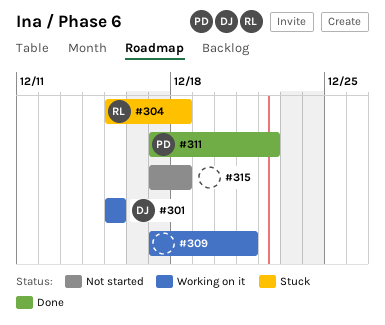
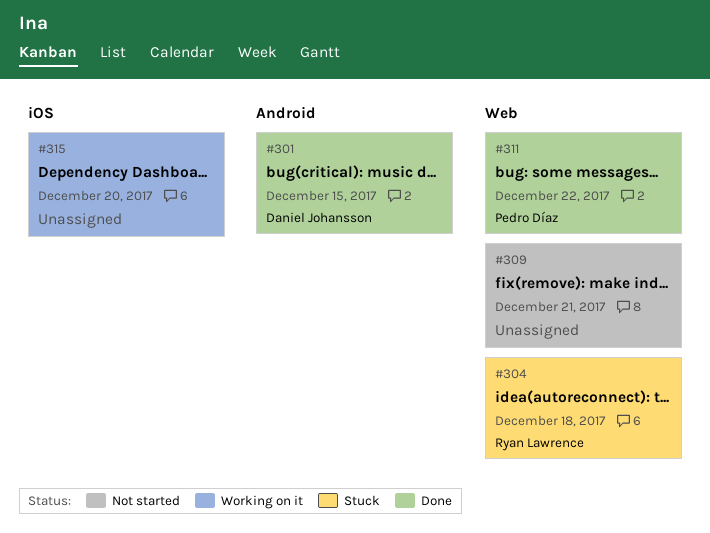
#301, status: Working on it -> Done
#309, status: Working on it -> Not started
#315, status: Not started -> Working on it
#315, due: Dec 18 -> Dec 20

